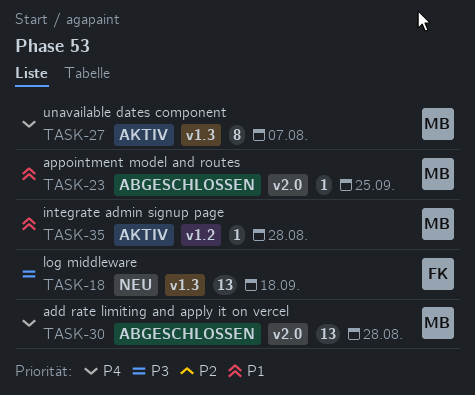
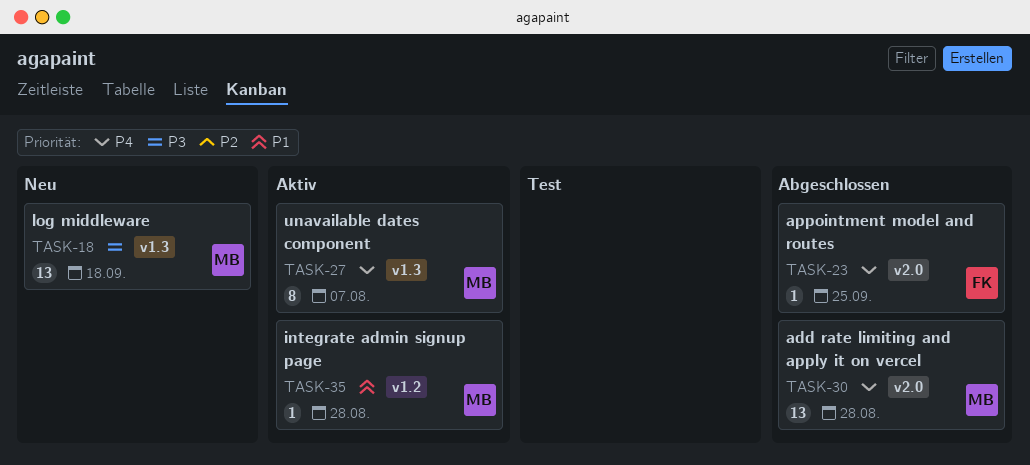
TASK-18, owner: FK -> MB
TASK-23, owner: MB -> FK
TASK-23, priority: P1 -> P4

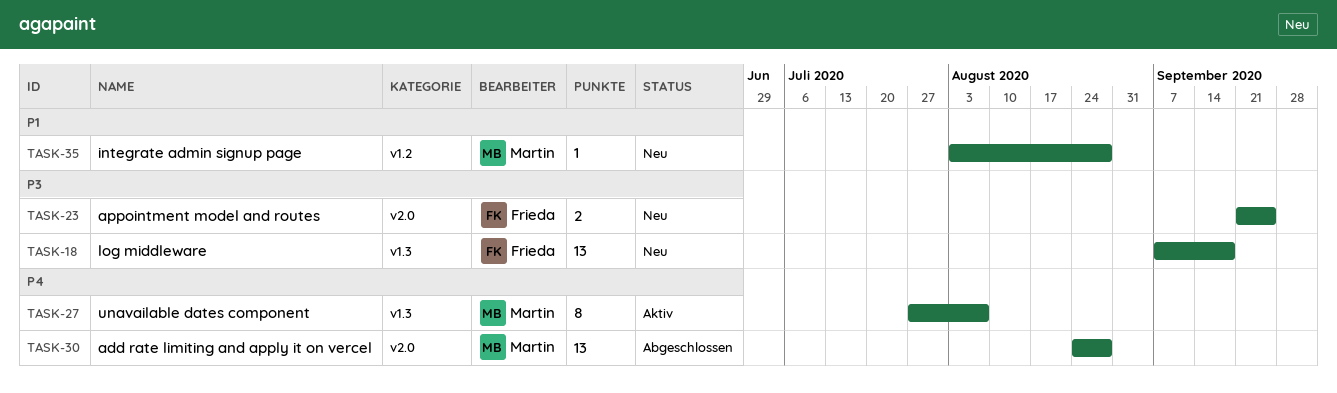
TASK-18, owner: Martin -> Frieda
TASK-23, status: Abgeschlossen -> Neu
TASK-23, priority: P4 -> P3
TASK-23, estimate: 1 -> 2
TASK-35, status: Aktiv -> Neu

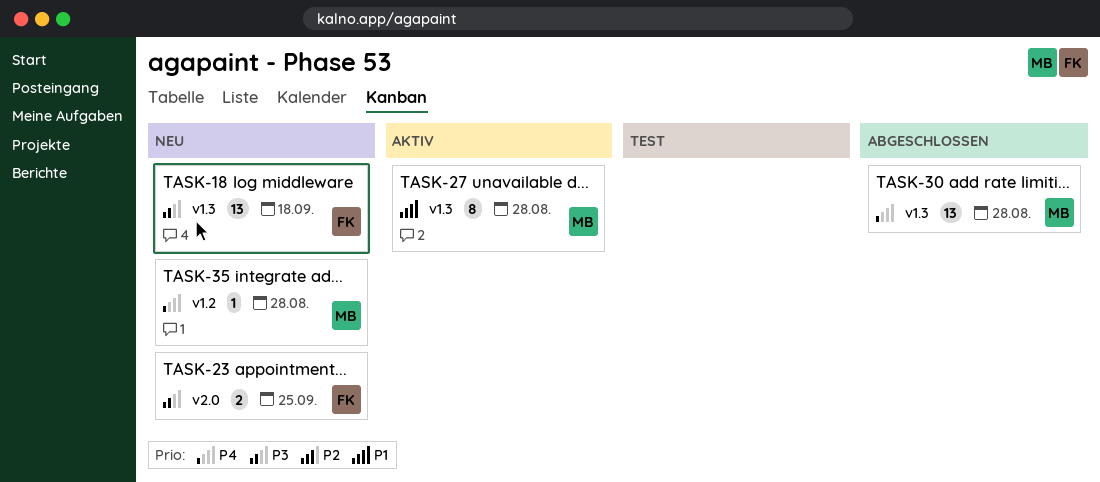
TASK-27, priority: P4 -> P1
TASK-27, due: Aug 7 -> Aug 28
TASK-30, label: v2.0 -> v1.3
TASK-35, priority: P1 -> P4

